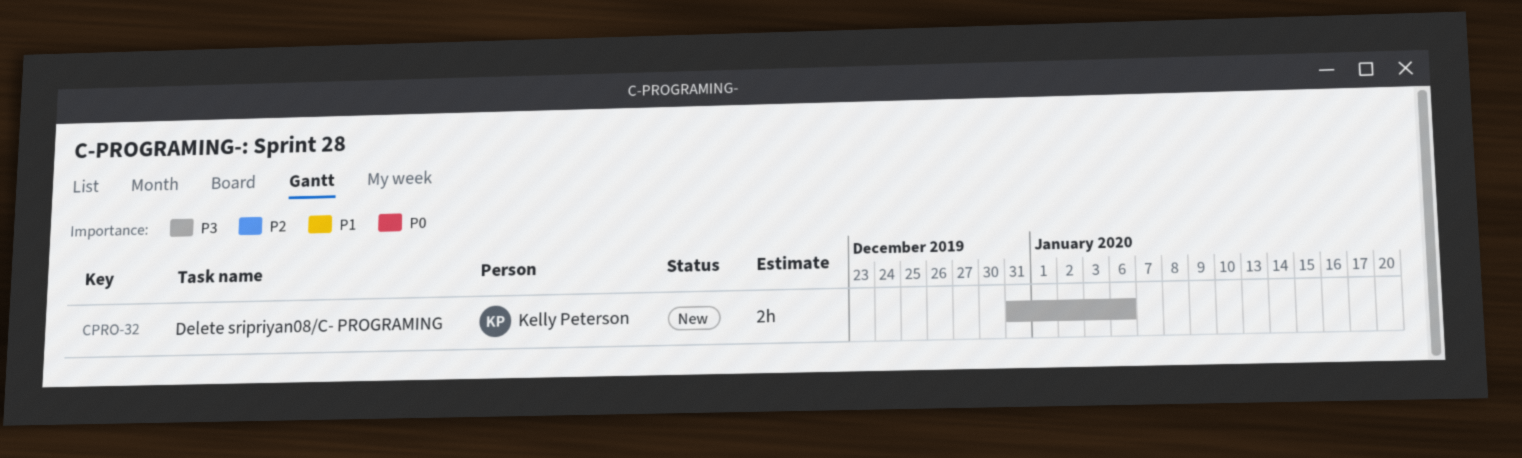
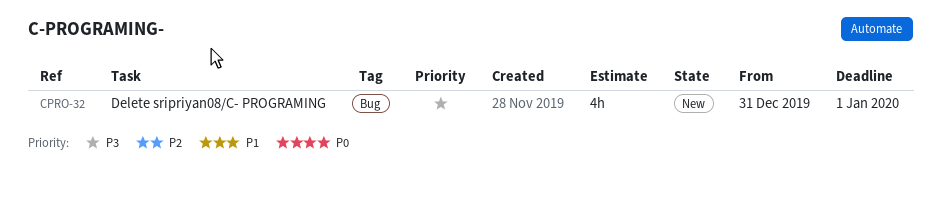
CPRO-32, estimate: 2h -> 4h
CPRO-32, due: Jan 6 -> Jan 1

